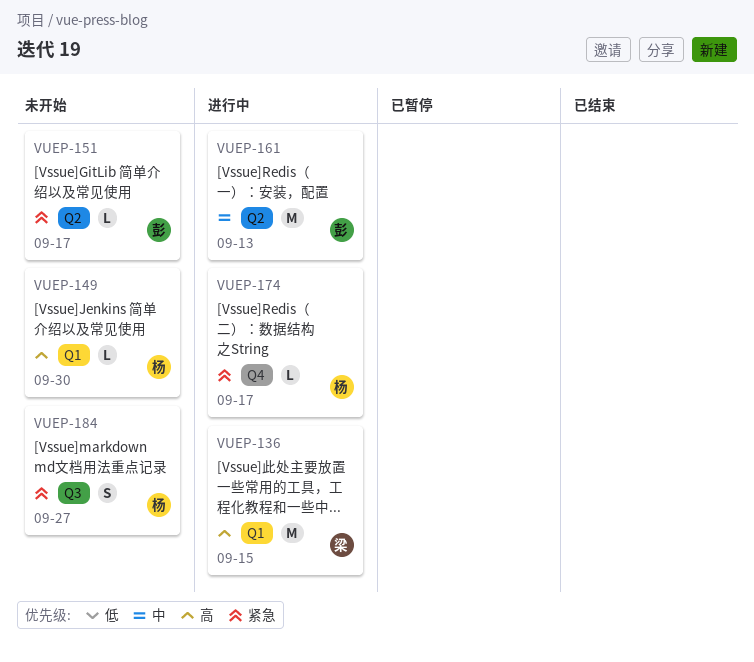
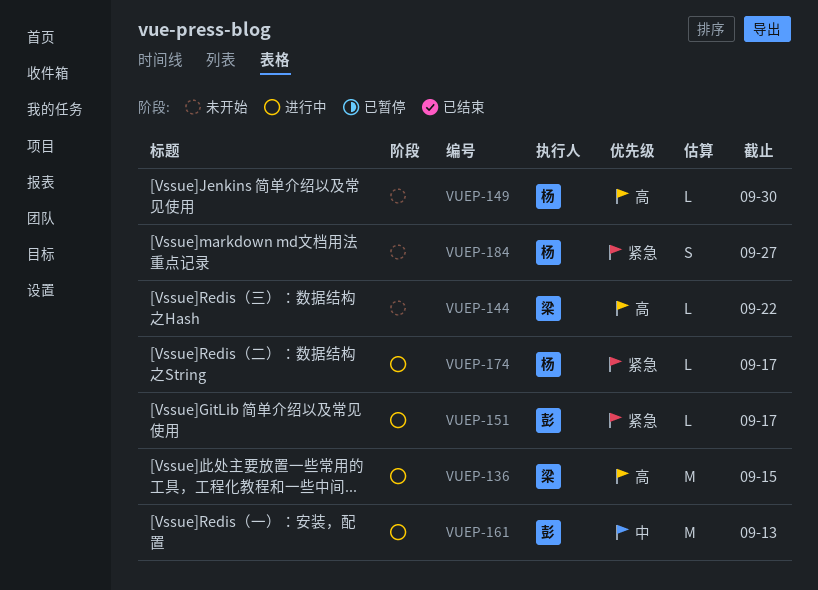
VUEP-144: none -> present
VUEP-151, status: 未开始 -> 进行中

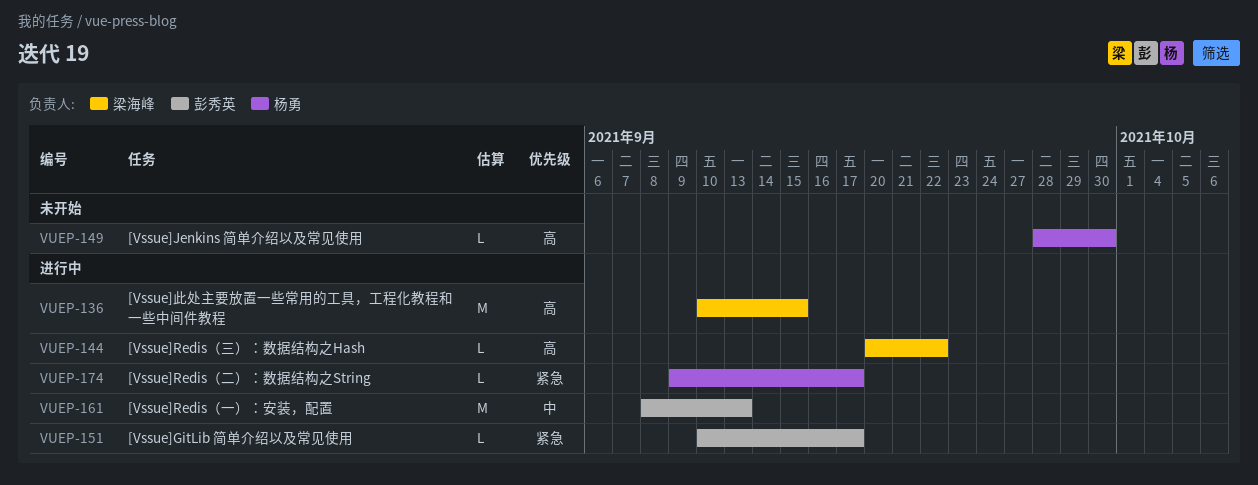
VUEP-144, status: 未开始 -> 进行中
VUEP-184: present -> none

